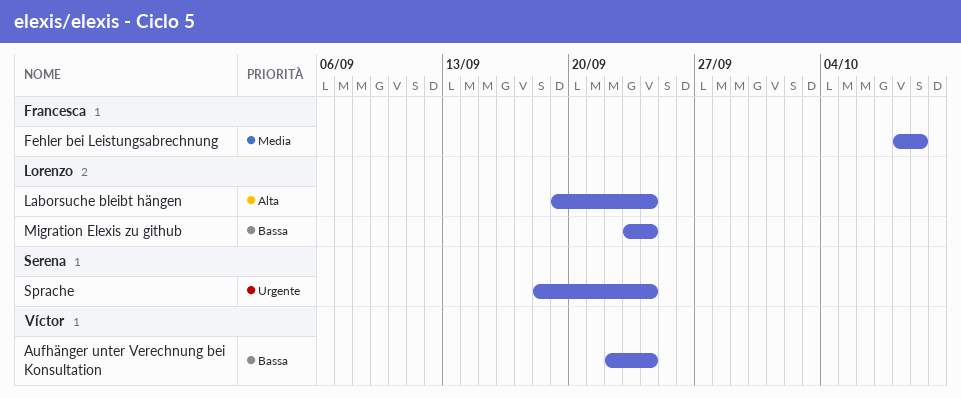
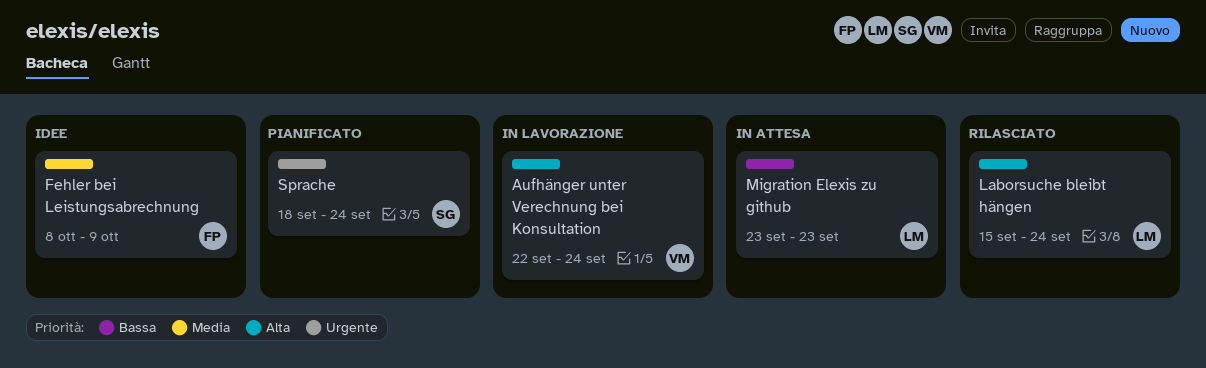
Aufhänger unter Verechnung bei Konsultation, priority: Bassa -> Alta
Laborsuche bleibt hängen, start: Sep 19 -> Sep 15
Migration Elexis zu github, due: Sep 24 -> Sep 23

